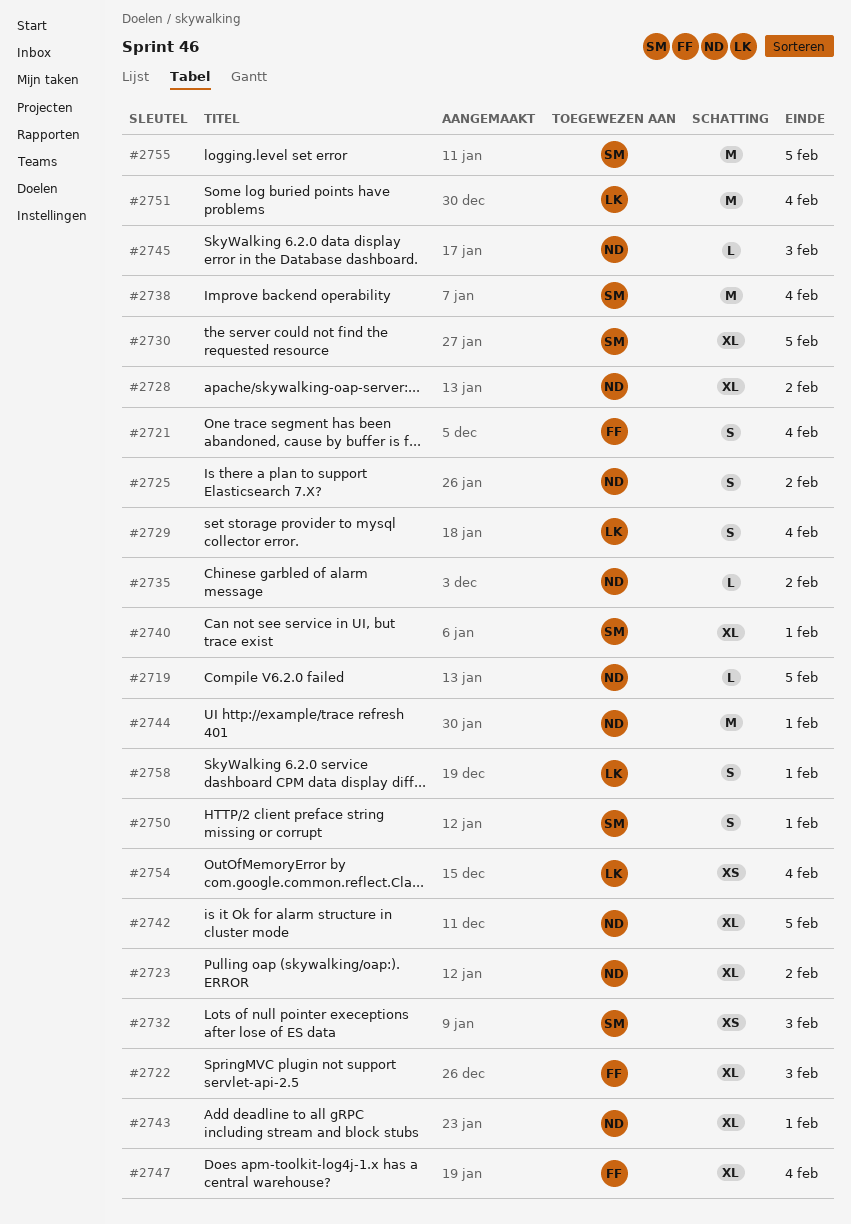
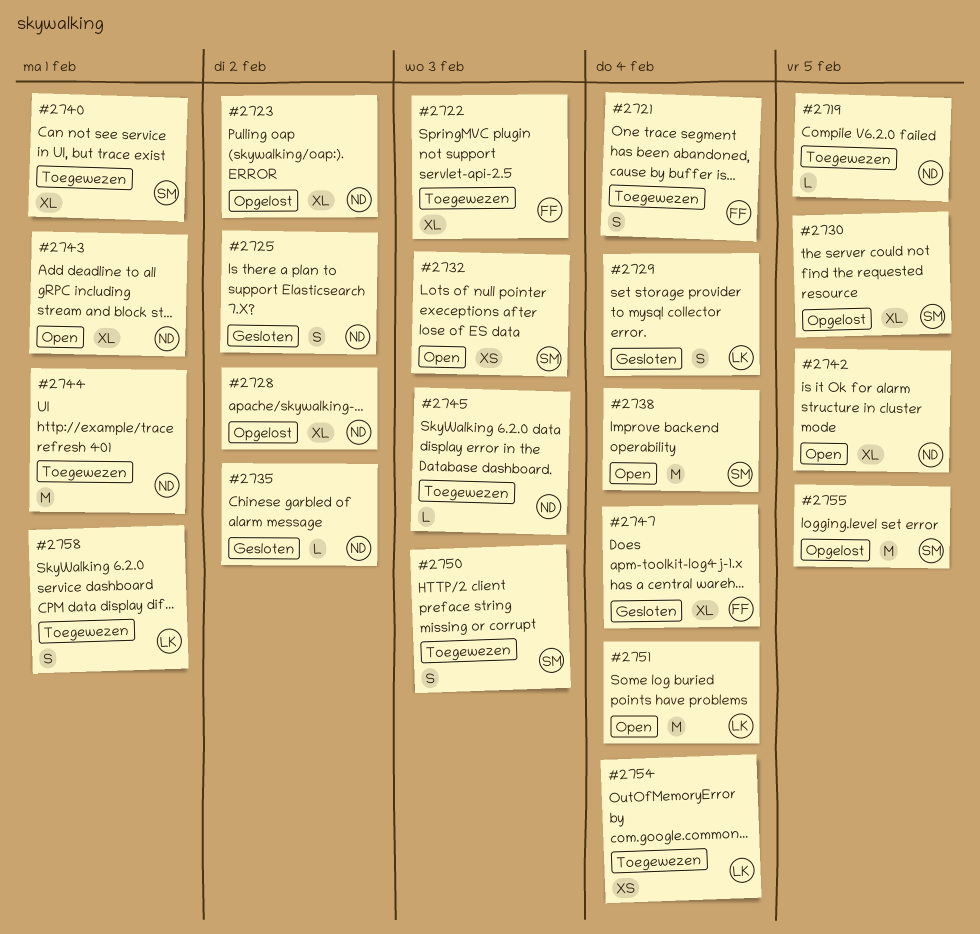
#2750, due: Feb 1 -> Feb 3

